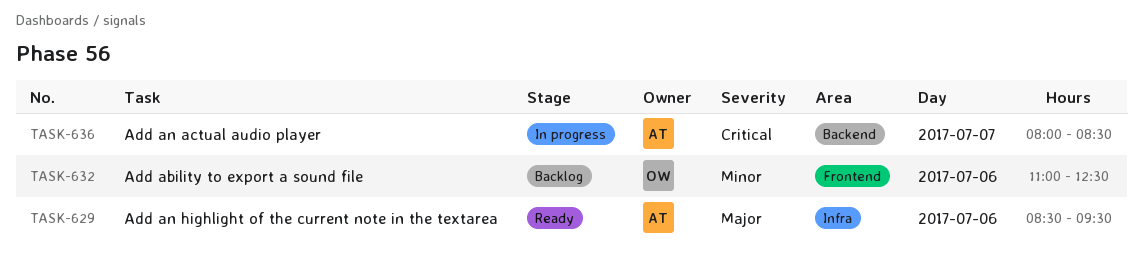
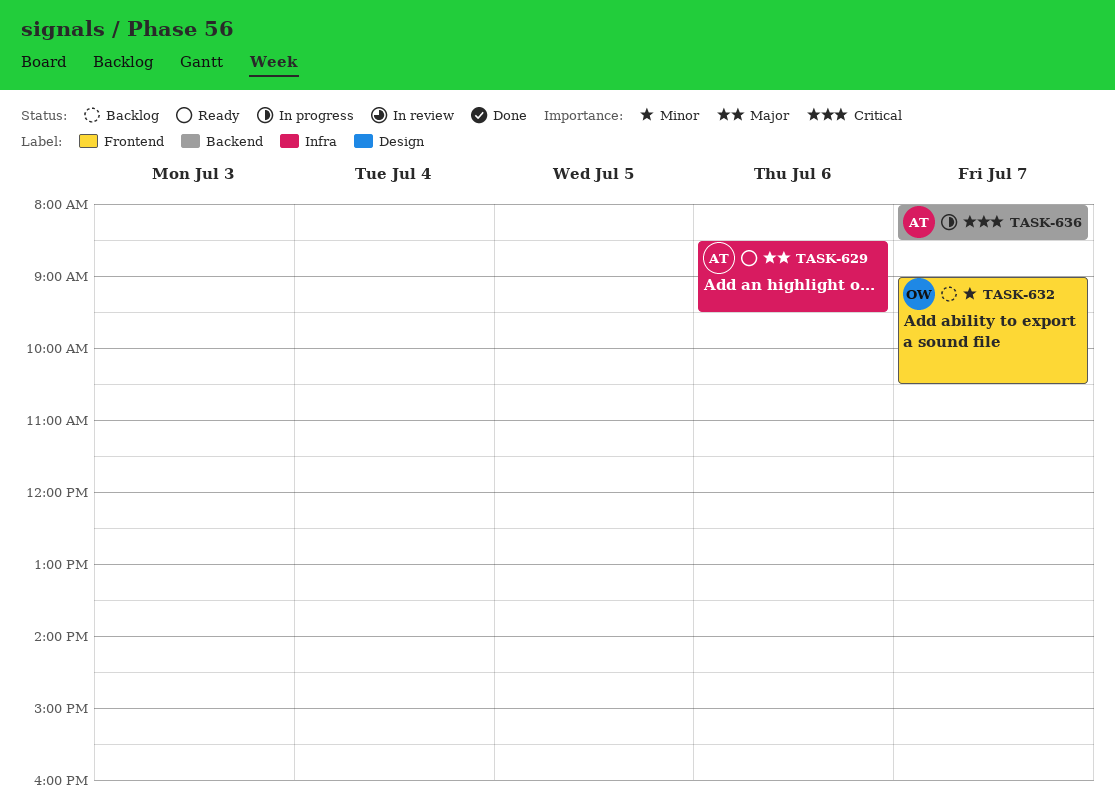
TASK-632, day: Jul 6 -> Jul 7
TASK-632, begins: 11:00 -> 09:00
TASK-632, ends: 12:30 -> 10:30

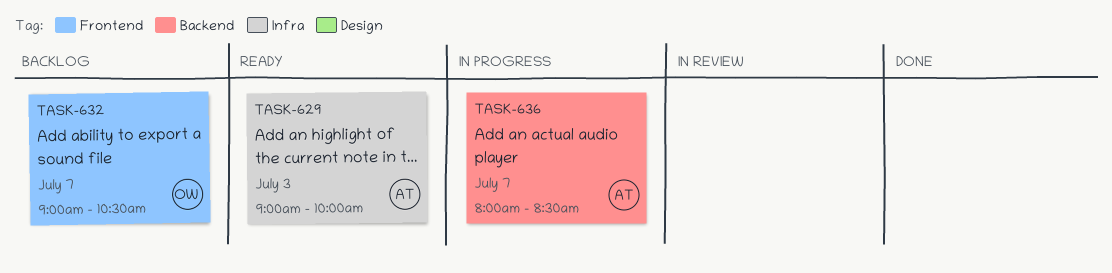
TASK-629, day: Jul 6 -> Jul 3
TASK-629, begins: 08:30 -> 09:00
TASK-629, ends: 09:30 -> 10:00

